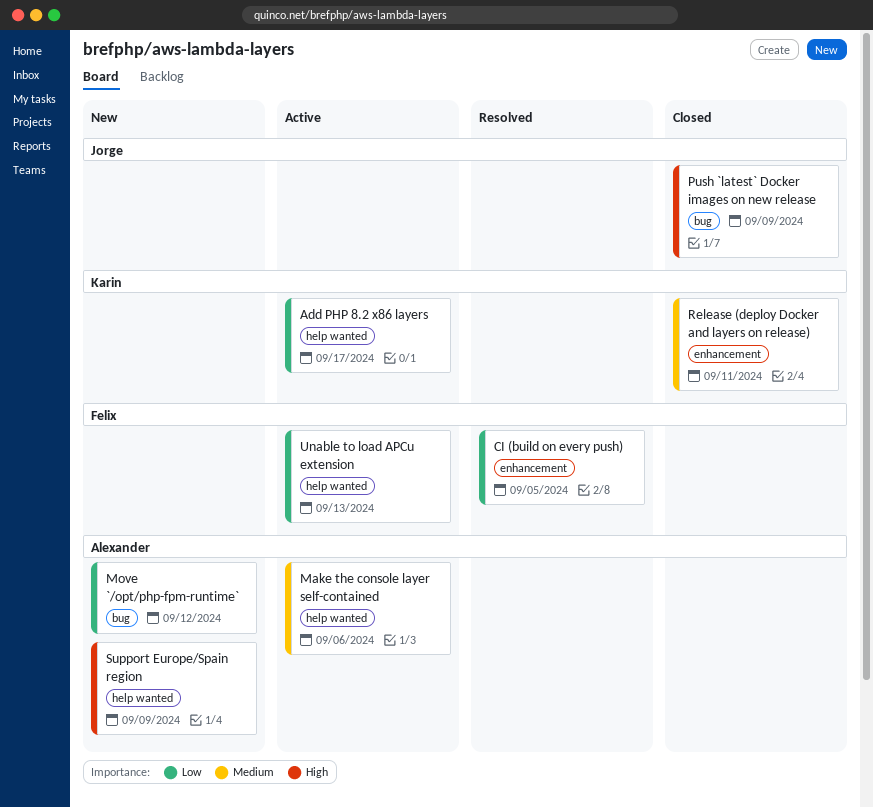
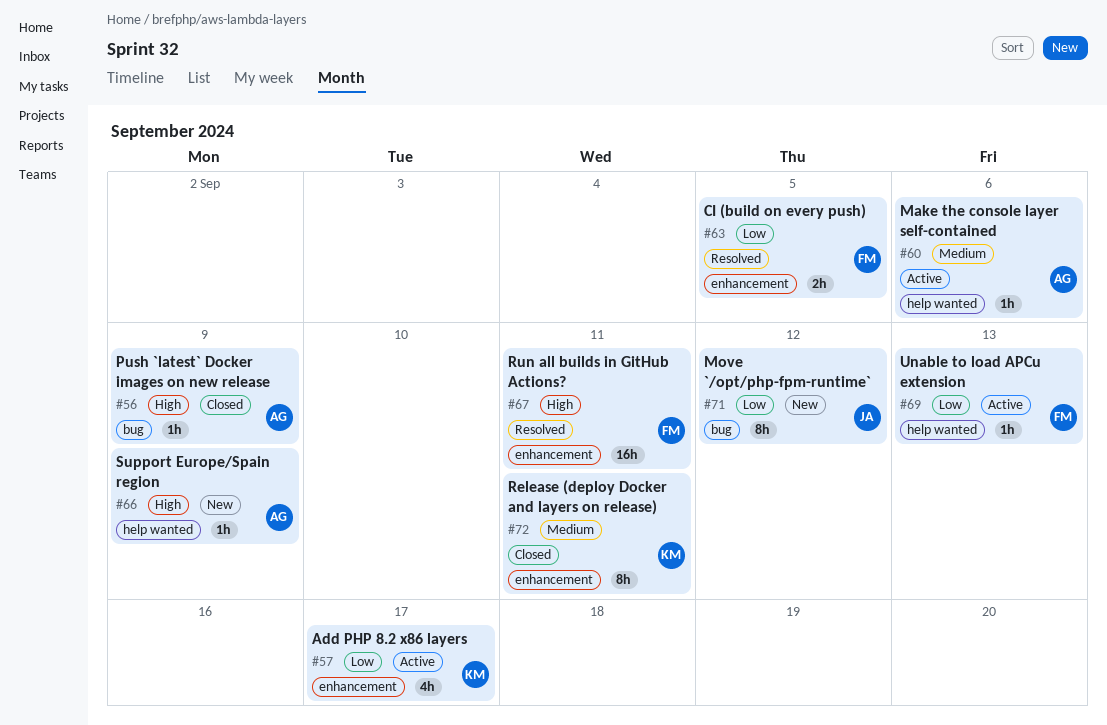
Add PHP 8.2 x86 layers, label: help wanted -> enhancement
Move `/opt/php-fpm-runtime`, owner: Alexander -> Jorge
Push `latest` Docker images on new release, owner: Jorge -> Alexander
Run all builds in GitHub Actions?: none -> present

